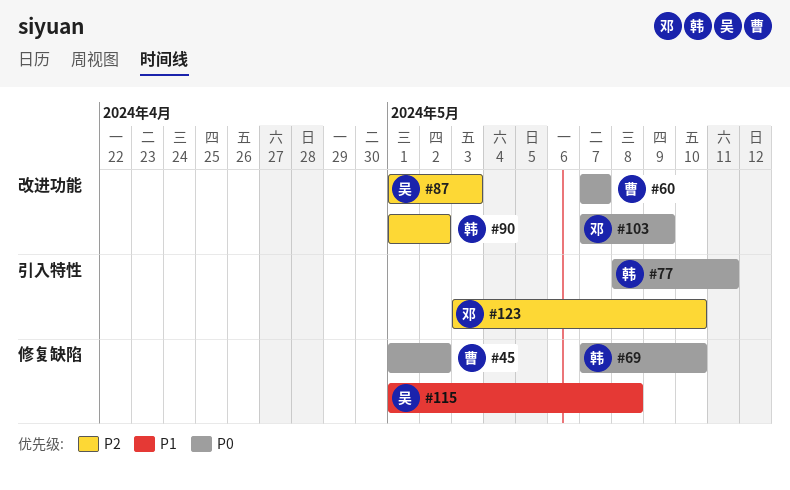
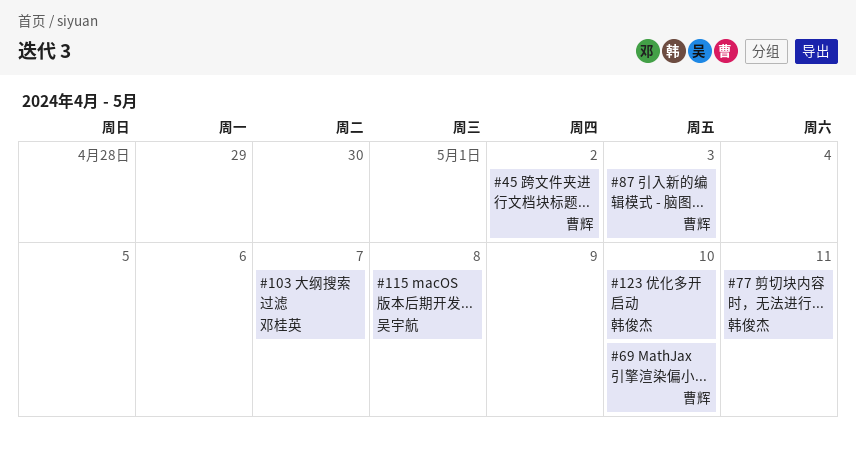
#60: present -> none
#69, owner: 韩俊杰 -> 曹辉
#87, owner: 吴宇航 -> 曹辉
#90: present -> none
#103, due: May 9 -> May 7
#123, owner: 邓桂英 -> 韩俊杰

